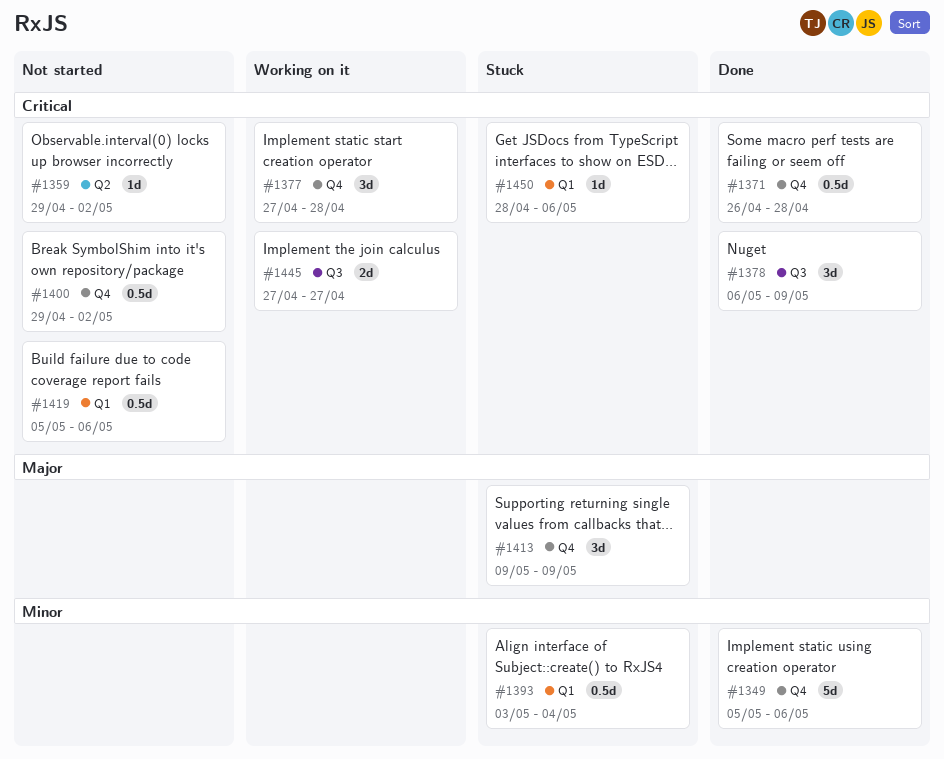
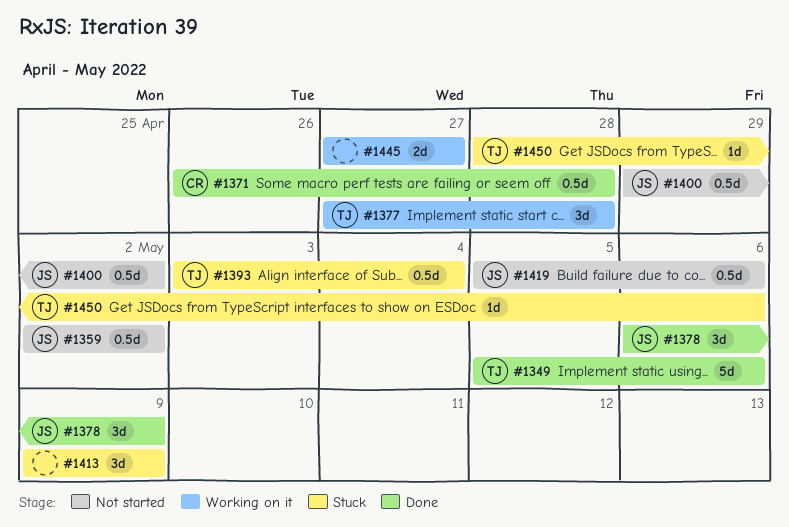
#1359, estimate: 1d -> 0.5d
#1359, start: Apr 29 -> May 2

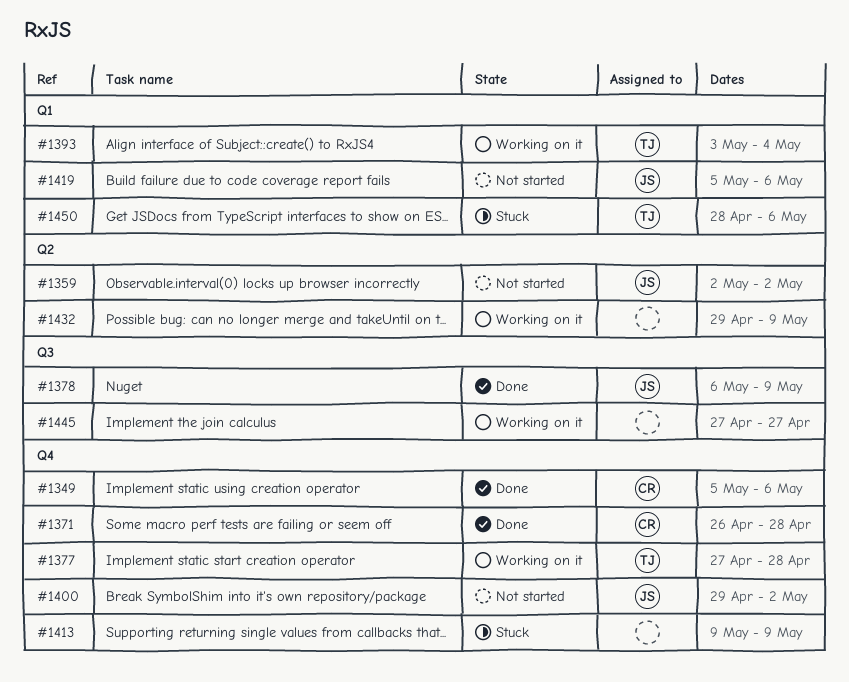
#1349, owner: TJ -> CR
#1393, status: Stuck -> Working on it
#1432: none -> present

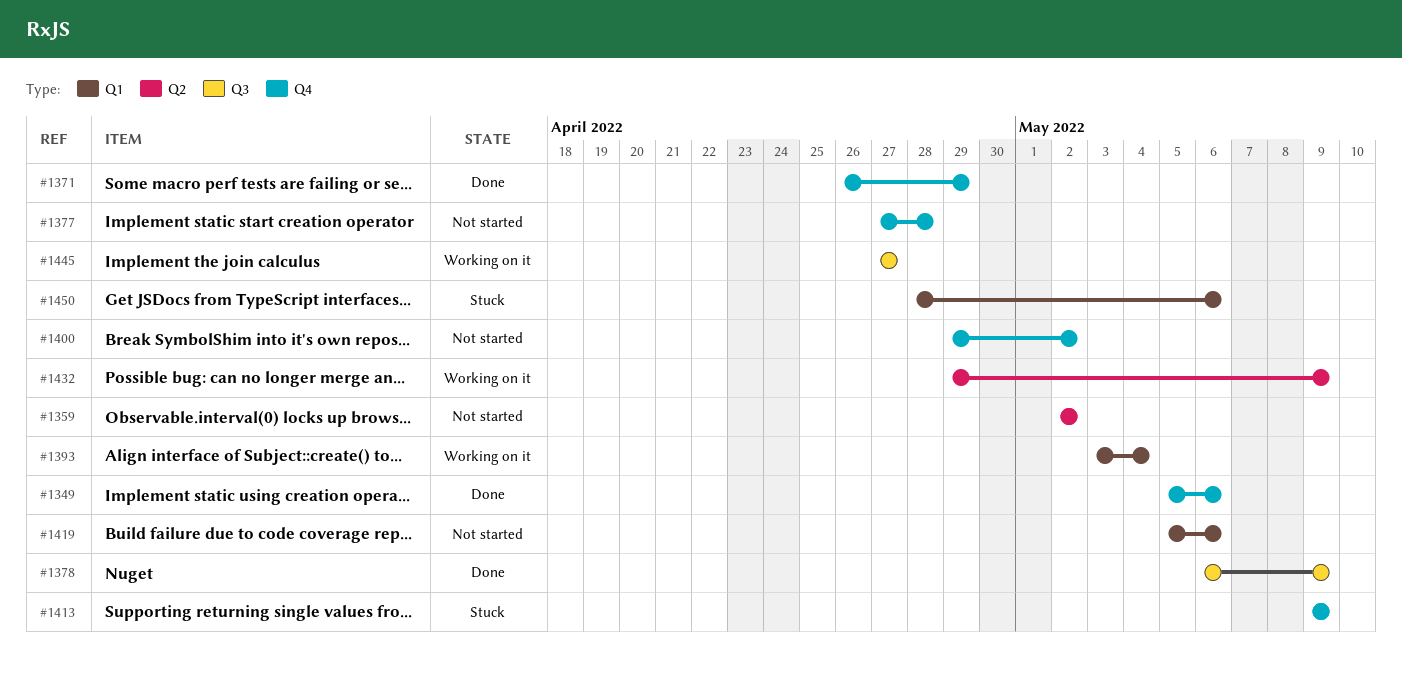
#1371, due: Apr 28 -> Apr 29
#1377, status: Working on it -> Not started

